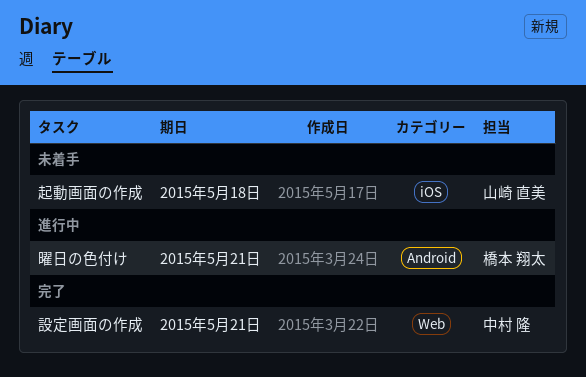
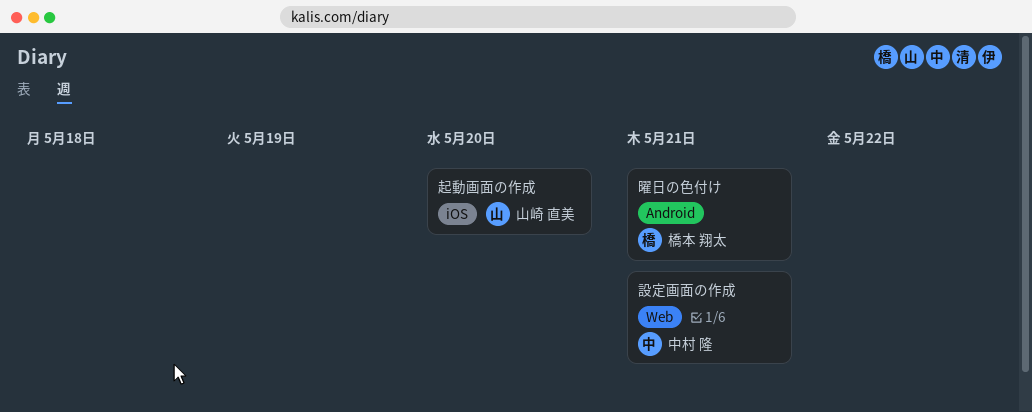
起動画面の作成, due: May 18 -> May 20

